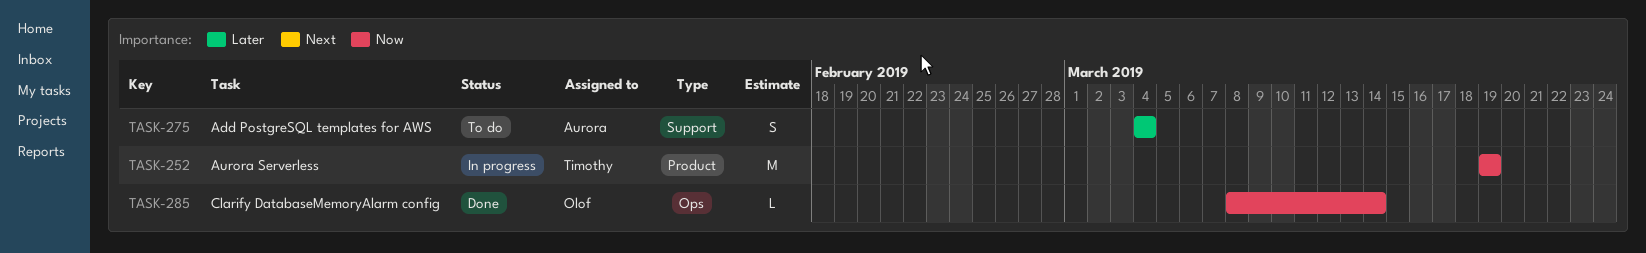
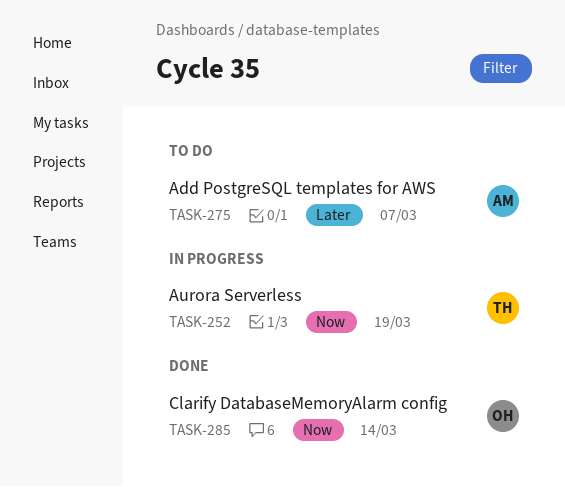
TASK-275, due: Mar 4 -> Mar 7

